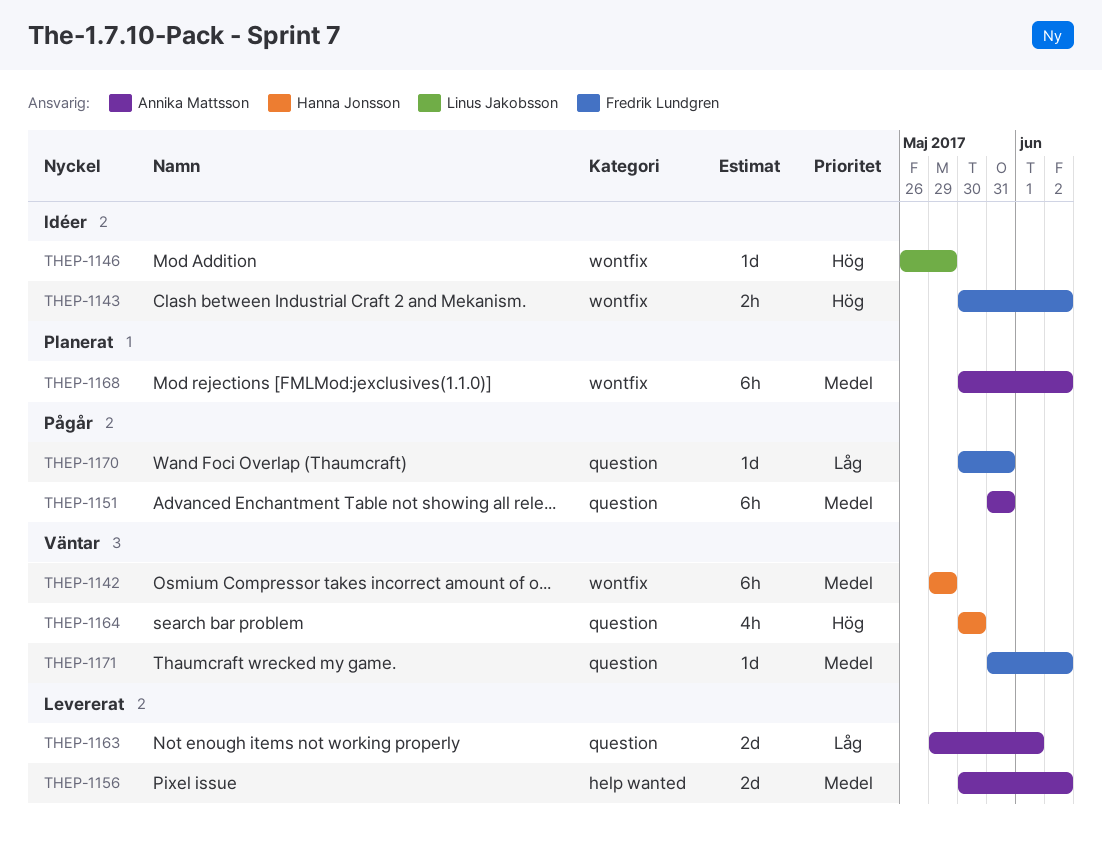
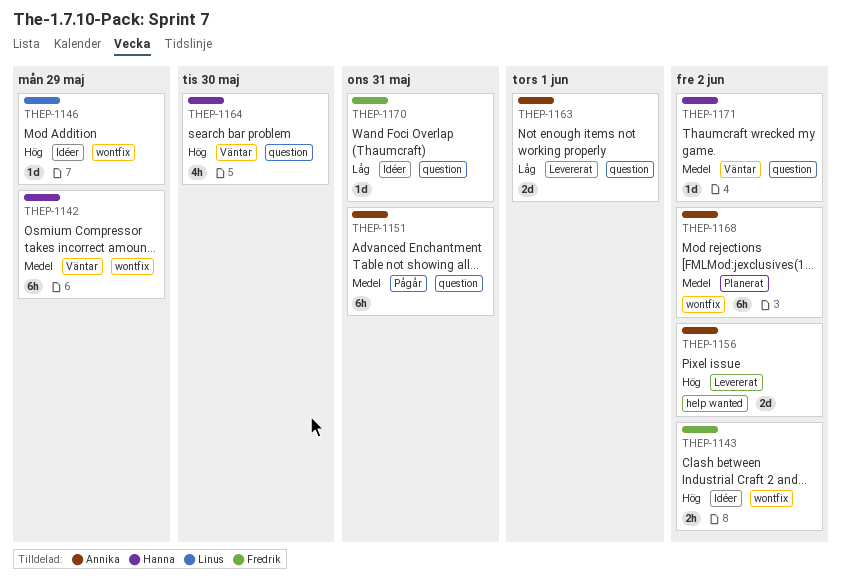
THEP-1156, priority: Medel -> Hög
THEP-1170, status: Pågår -> Idéer
THEP-1171, owner: Fredrik Lundgren -> Hanna Jonsson

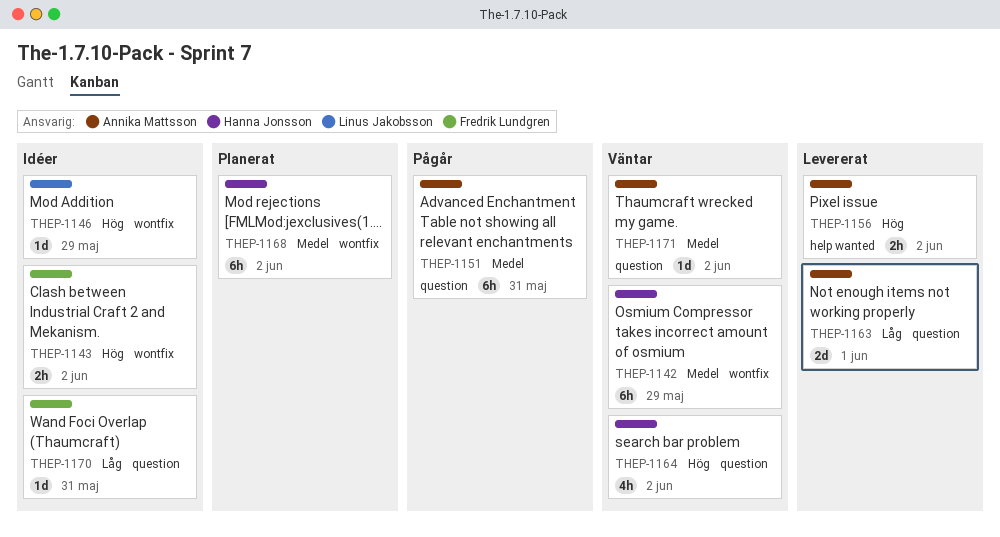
THEP-1156, estimate: 2d -> 2h
THEP-1164, due: May 30 -> Jun 2
THEP-1168, owner: Annika Mattsson -> Hanna Jonsson
THEP-1171, owner: Hanna Jonsson -> Annika Mattsson

